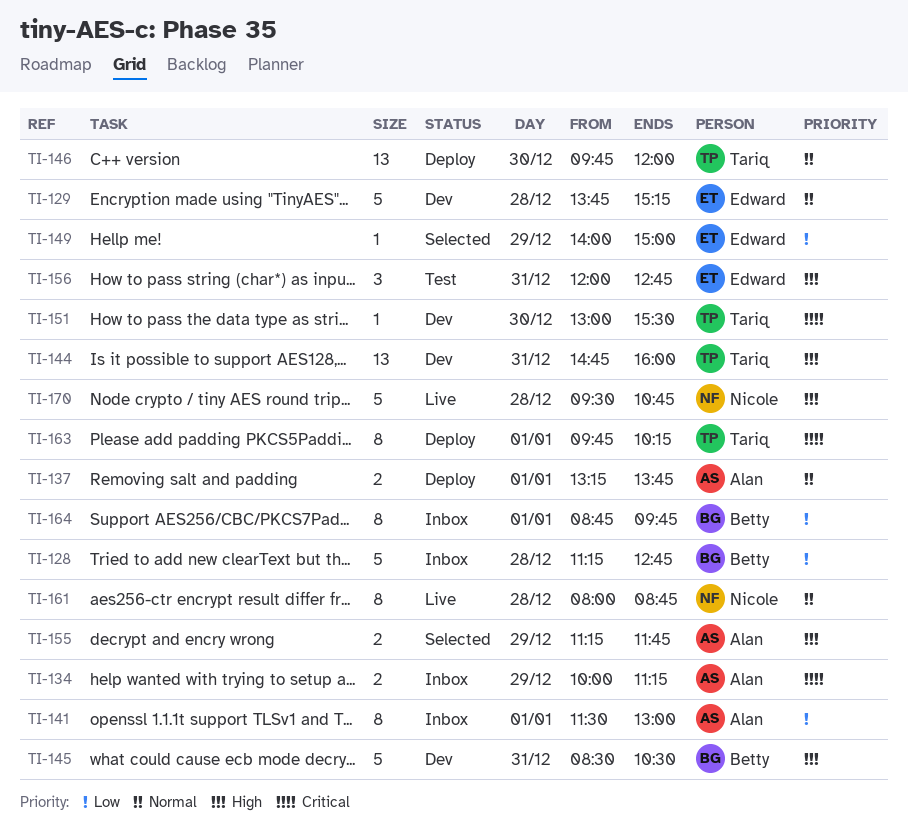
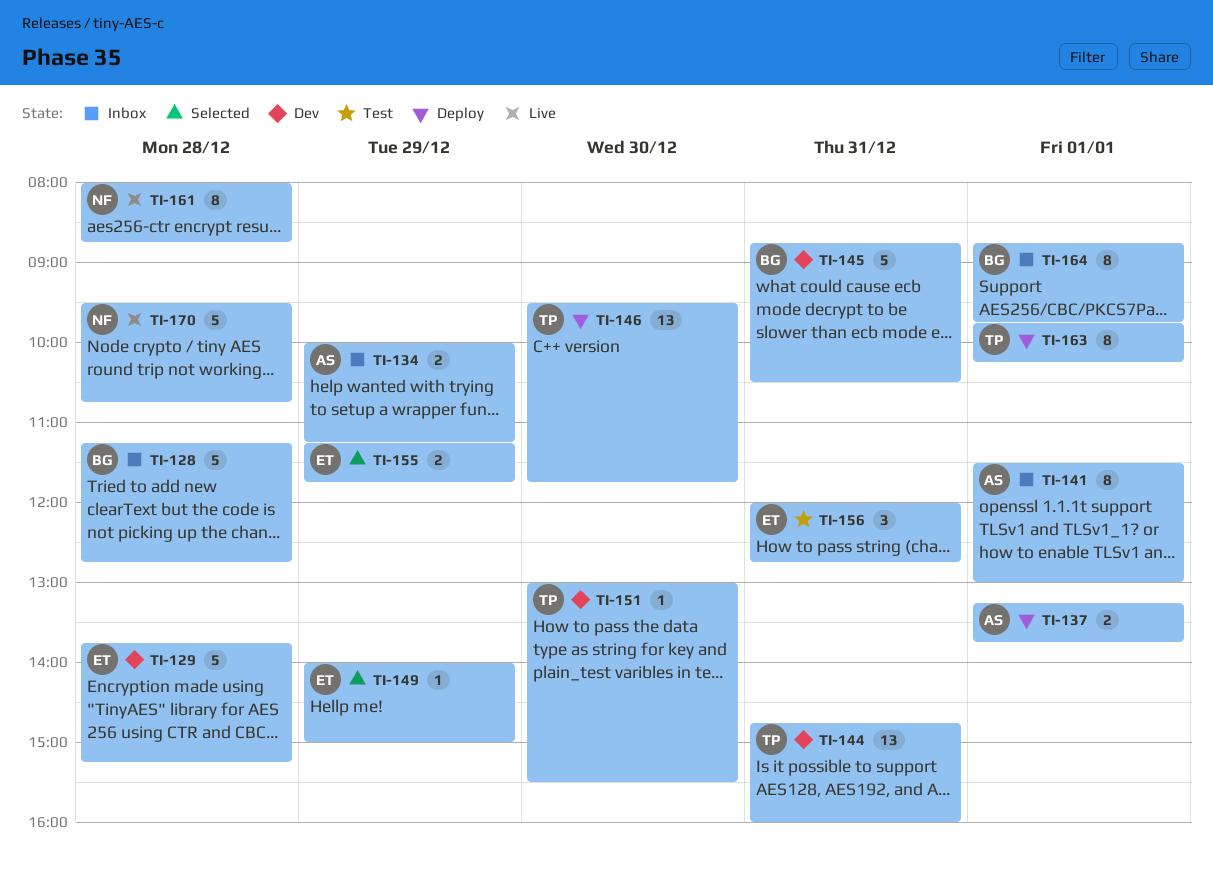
TI-145, begins: 08:30 -> 08:45
TI-146, begins: 09:45 -> 09:30
TI-146, ends: 12:00 -> 11:45
TI-155, owner: Alan -> Edward

